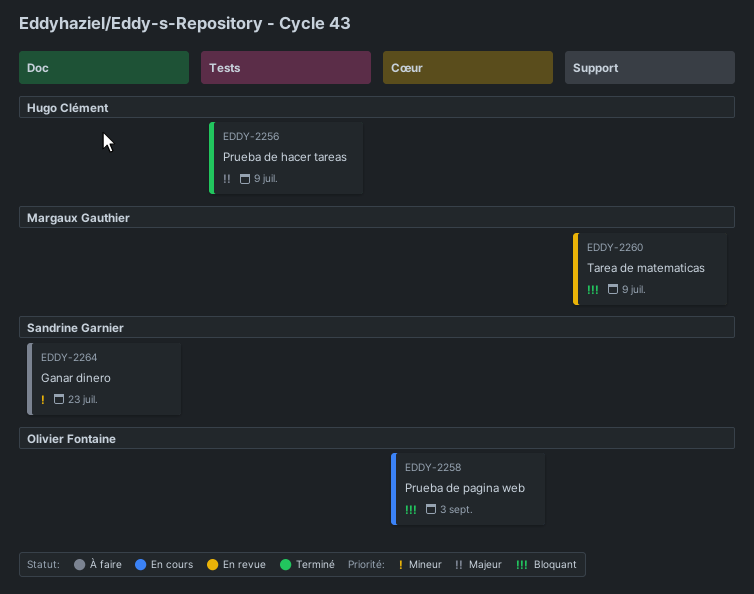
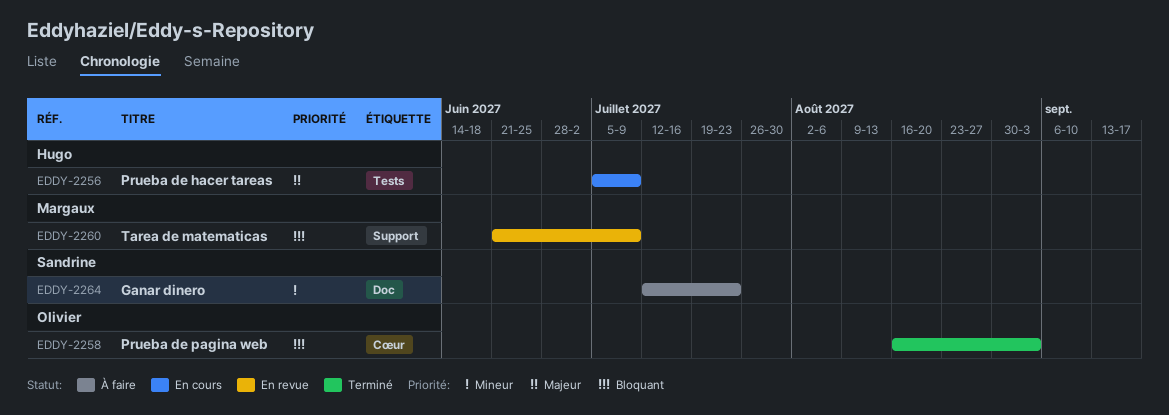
EDDY-2256, status: Terminé -> En cours
EDDY-2258, status: En cours -> Terminé

